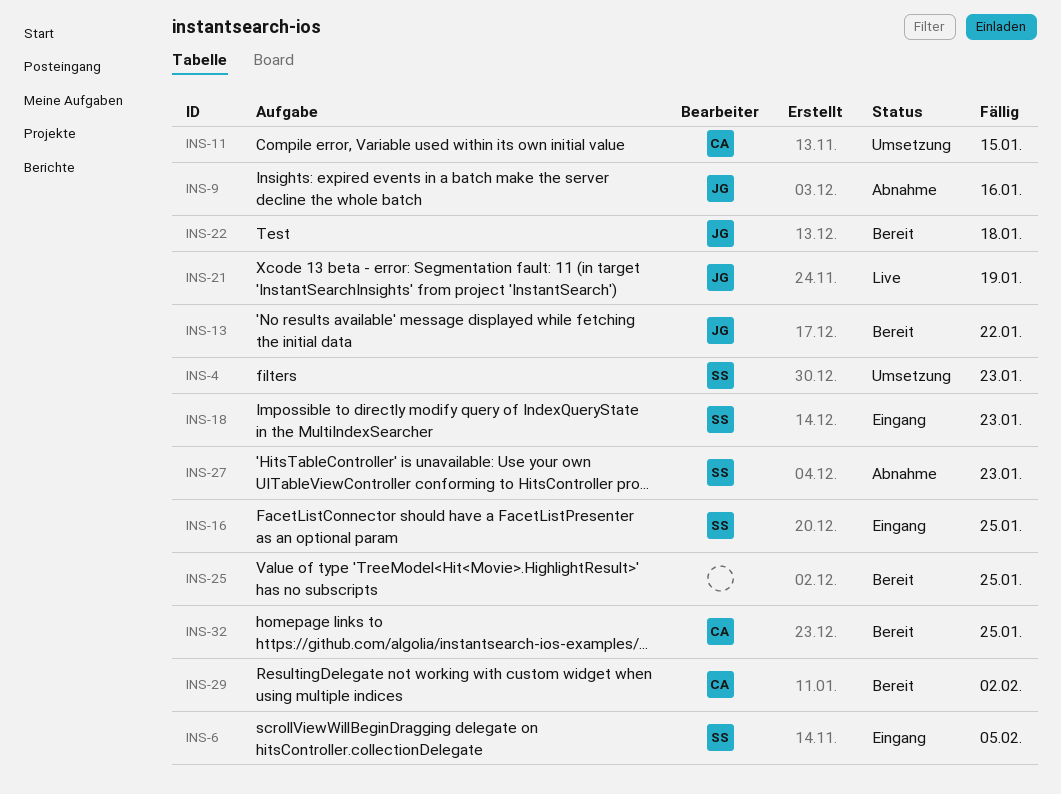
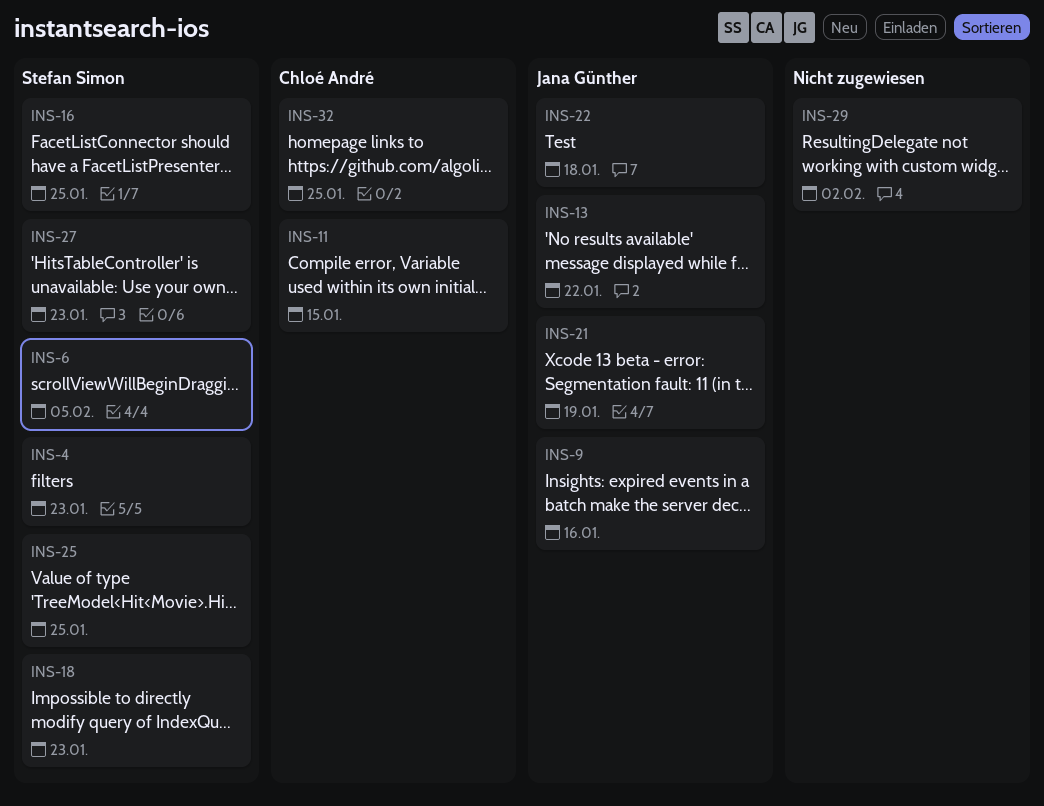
INS-25, owner: none -> Stefan Simon
INS-29, owner: Chloé André -> none

